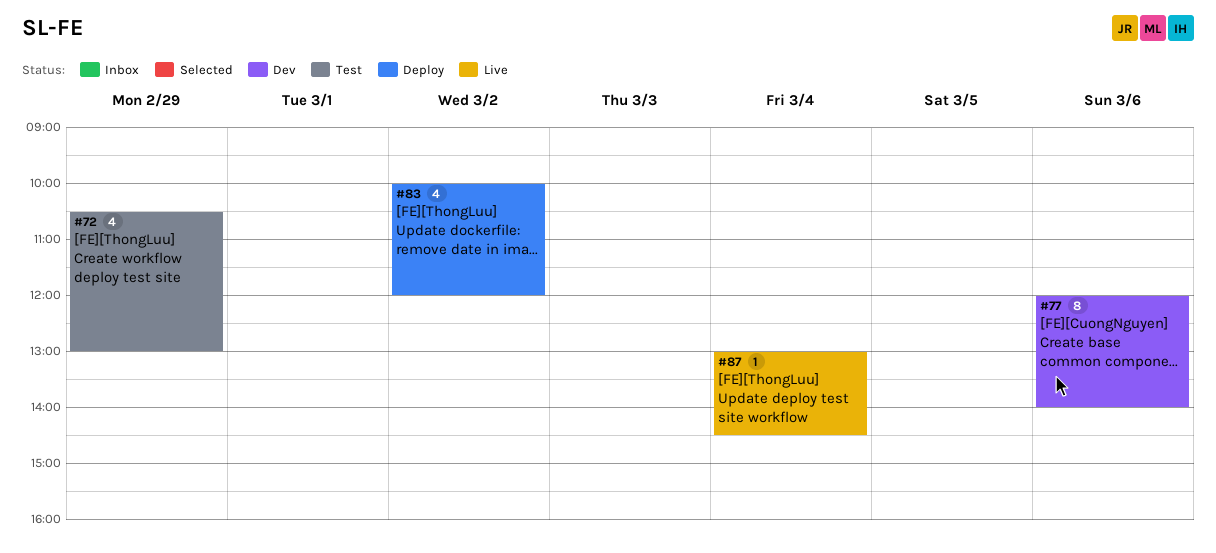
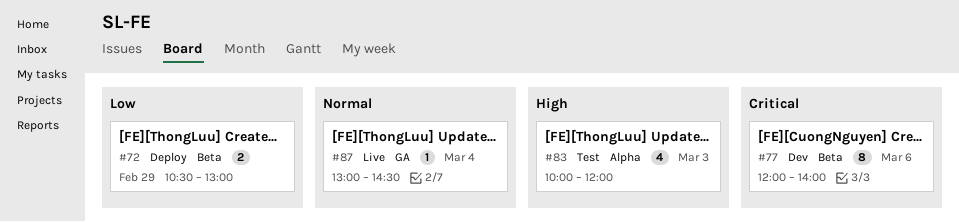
#72, status: Test -> Deploy
#72, estimate: 4 -> 2
#83, status: Deploy -> Test
#83, day: Mar 2 -> Mar 3

